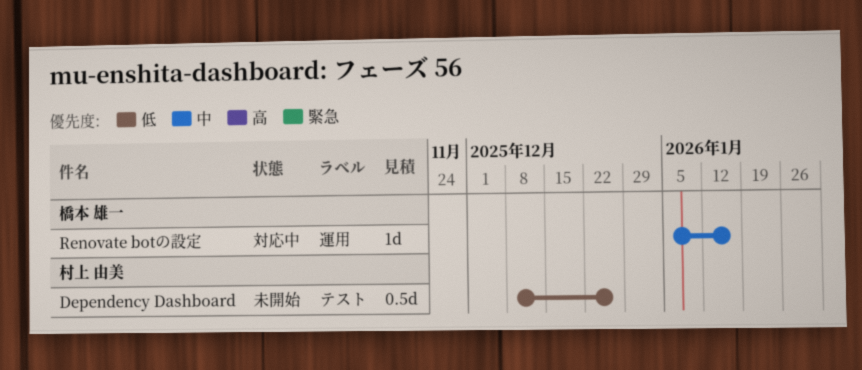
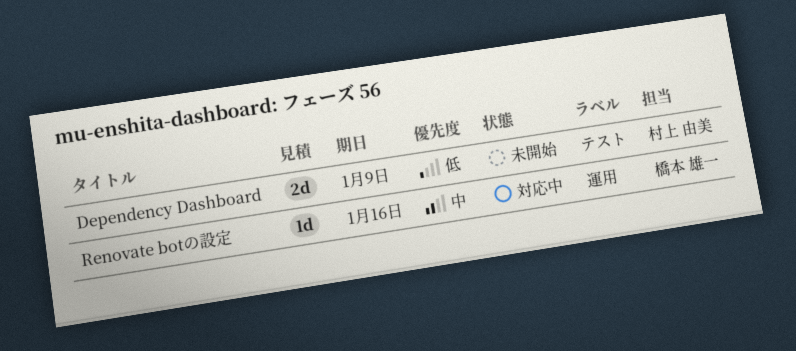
Dependency Dashboard, estimate: 0.5d -> 2d
Dependency Dashboard, due: Dec 26 -> Jan 9

